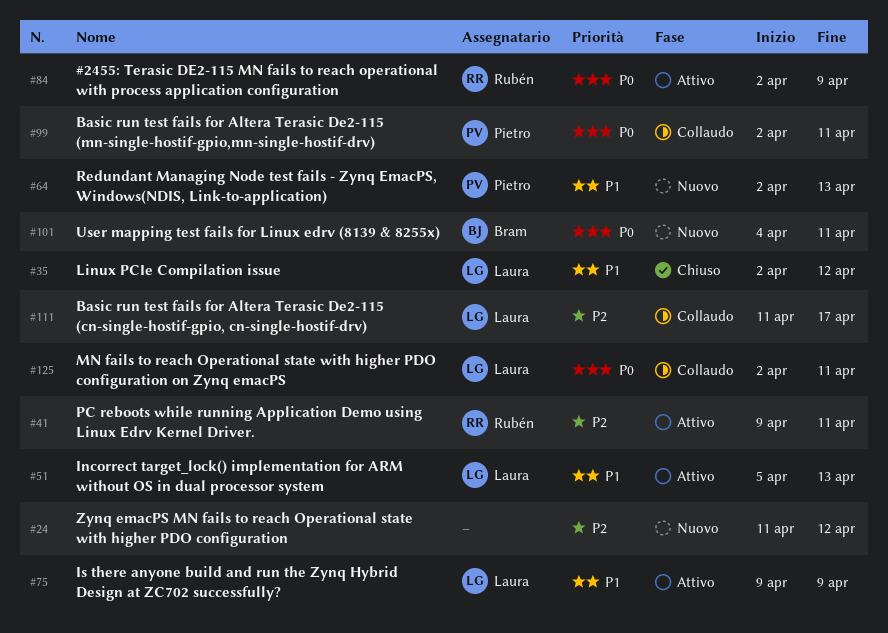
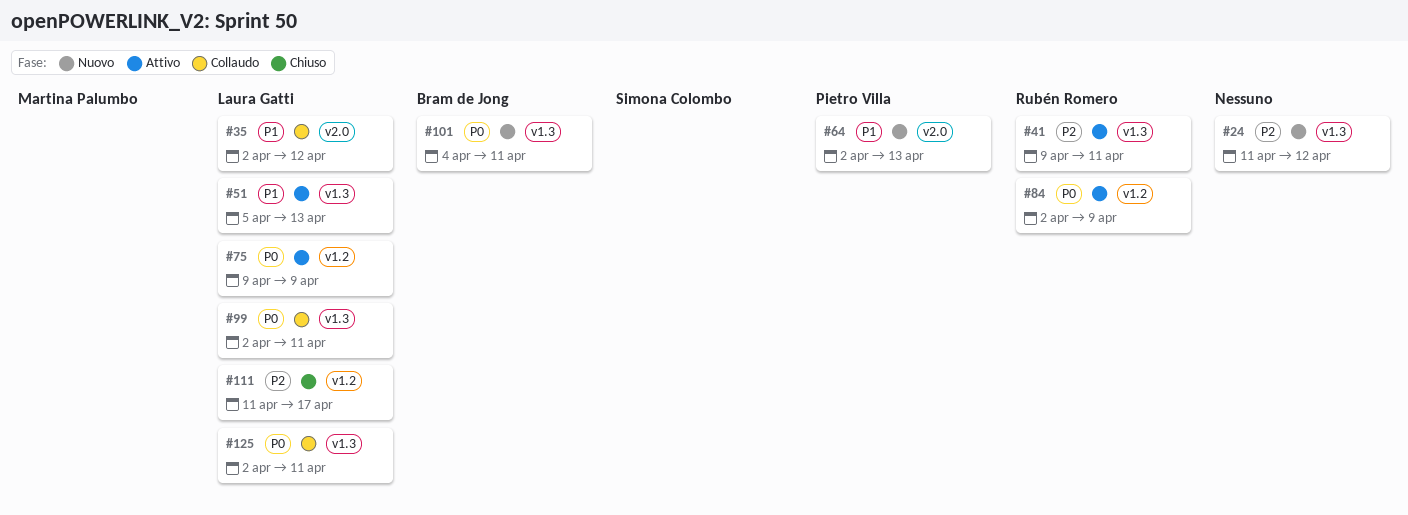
#35, status: Chiuso -> Collaudo
#75, priority: P1 -> P0
#99, owner: Pietro Villa -> Laura Gatti
#111, status: Collaudo -> Chiuso

